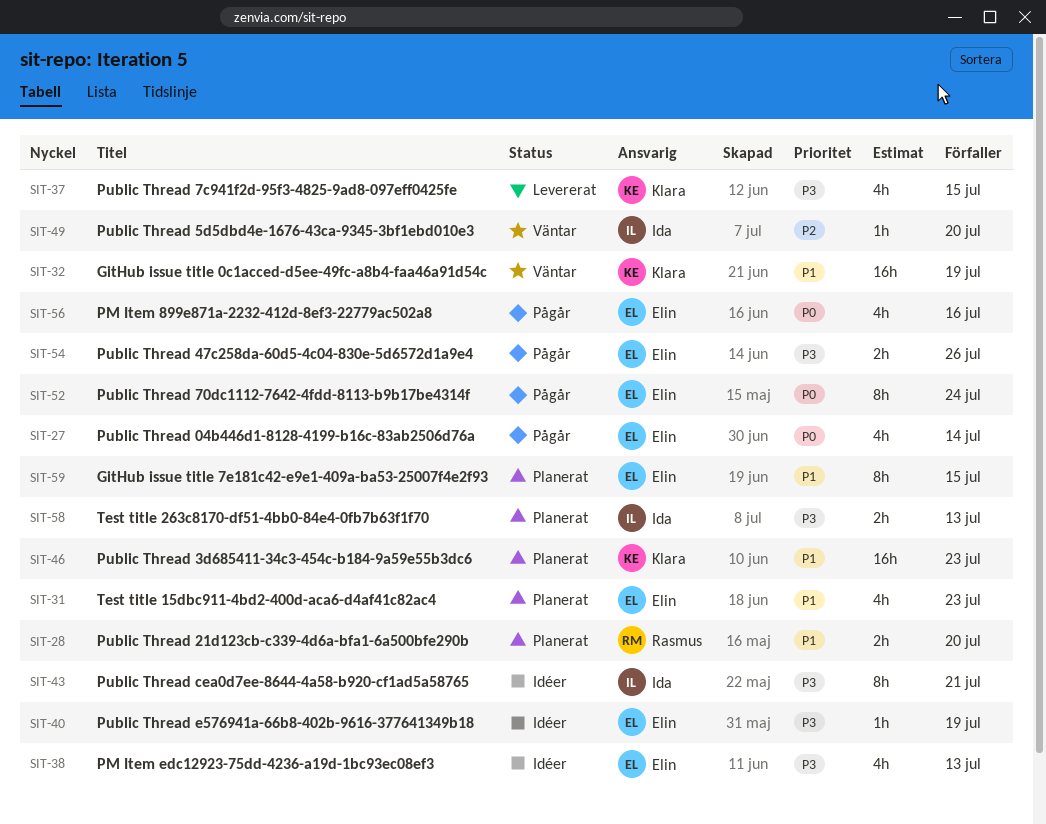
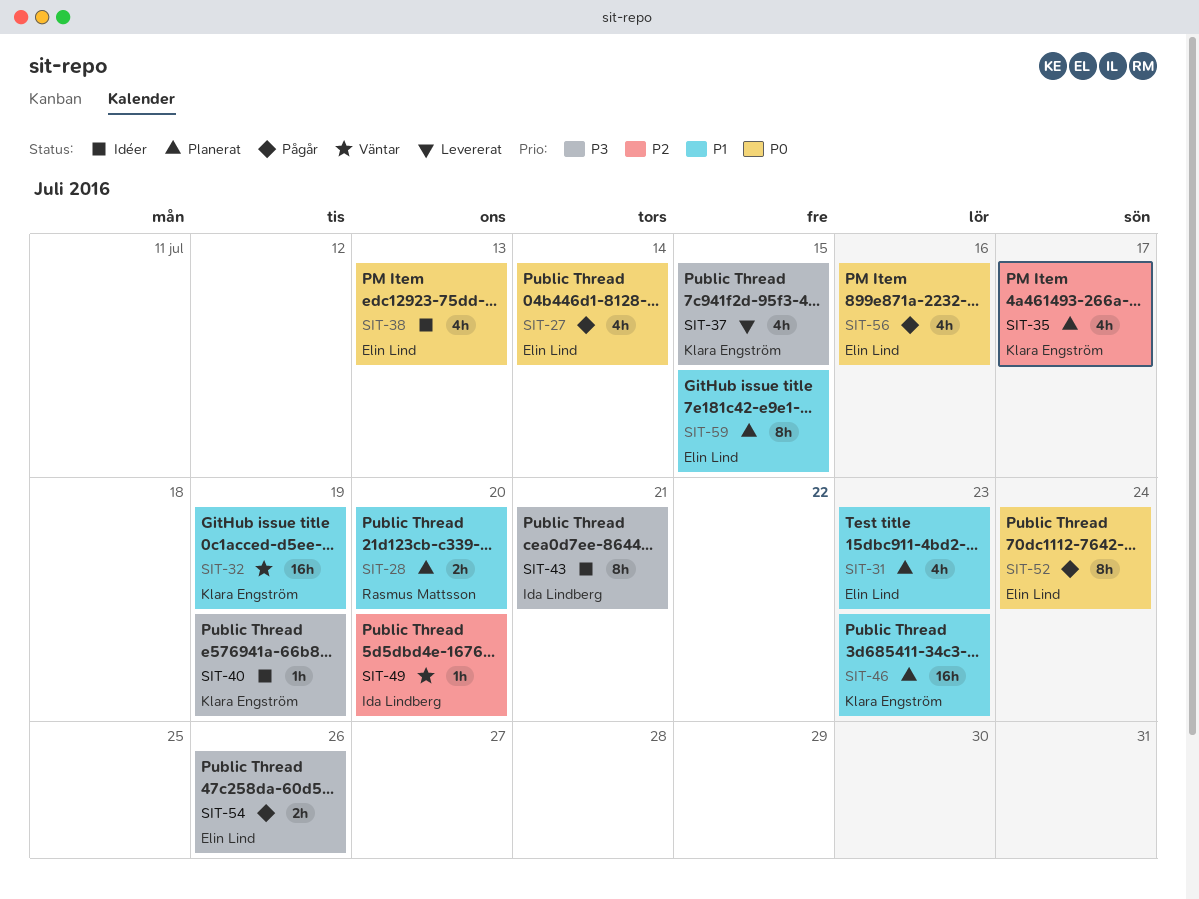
SIT-35: none -> present
SIT-38, priority: P3 -> P0
SIT-40, owner: Elin Lind -> Klara Engström
SIT-58: present -> none

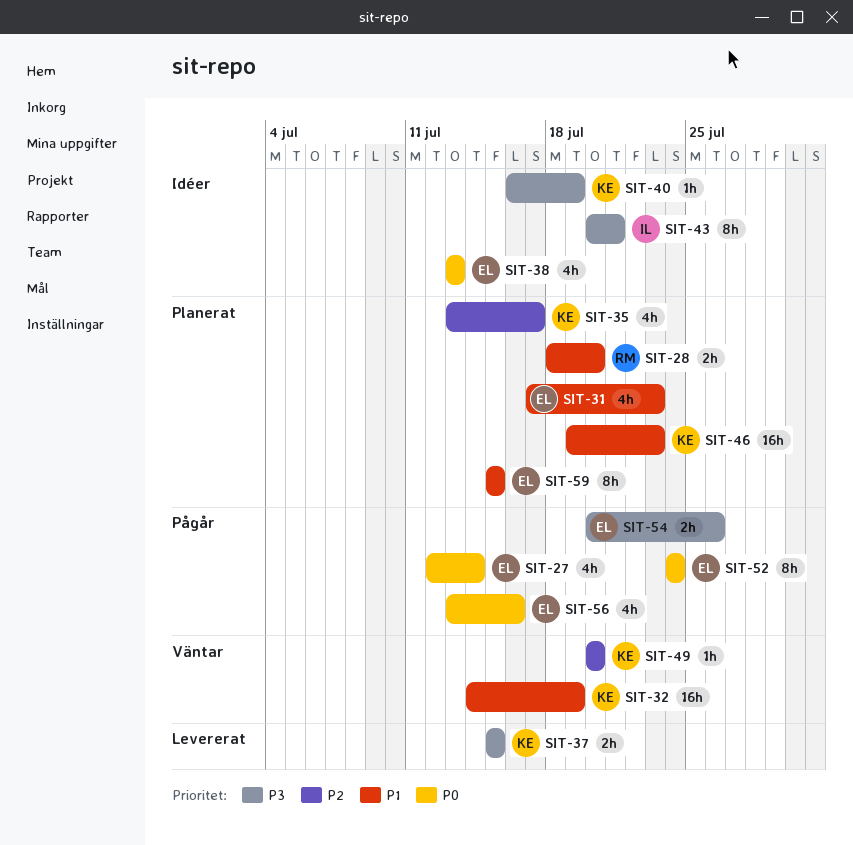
SIT-37, estimate: 4h -> 2h
SIT-49, owner: Ida Lindberg -> Klara Engström

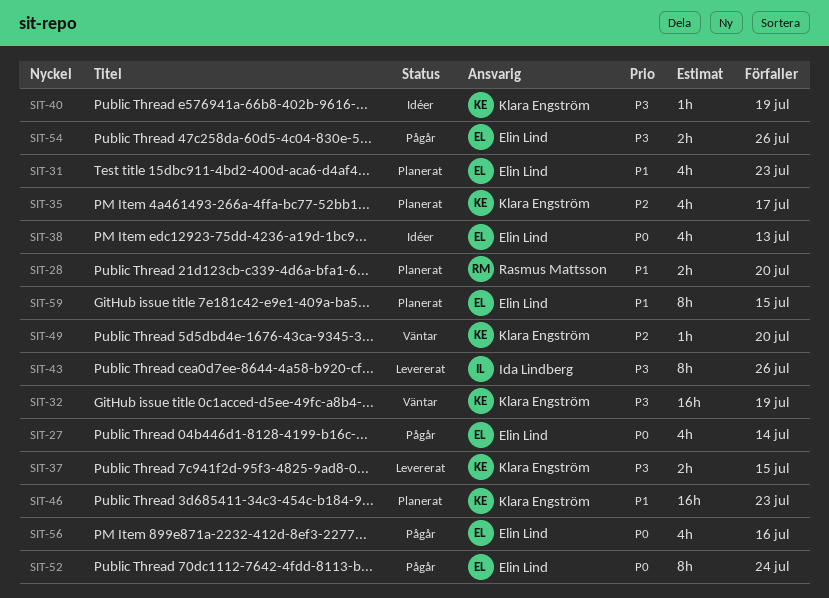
SIT-32, priority: P1 -> P3
SIT-43, status: Idéer -> Levererat
SIT-43, due: Jul 21 -> Jul 26

